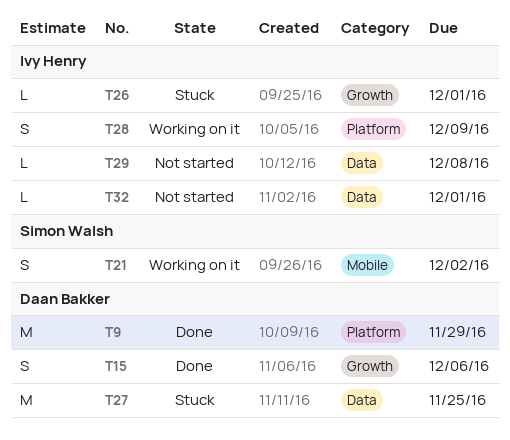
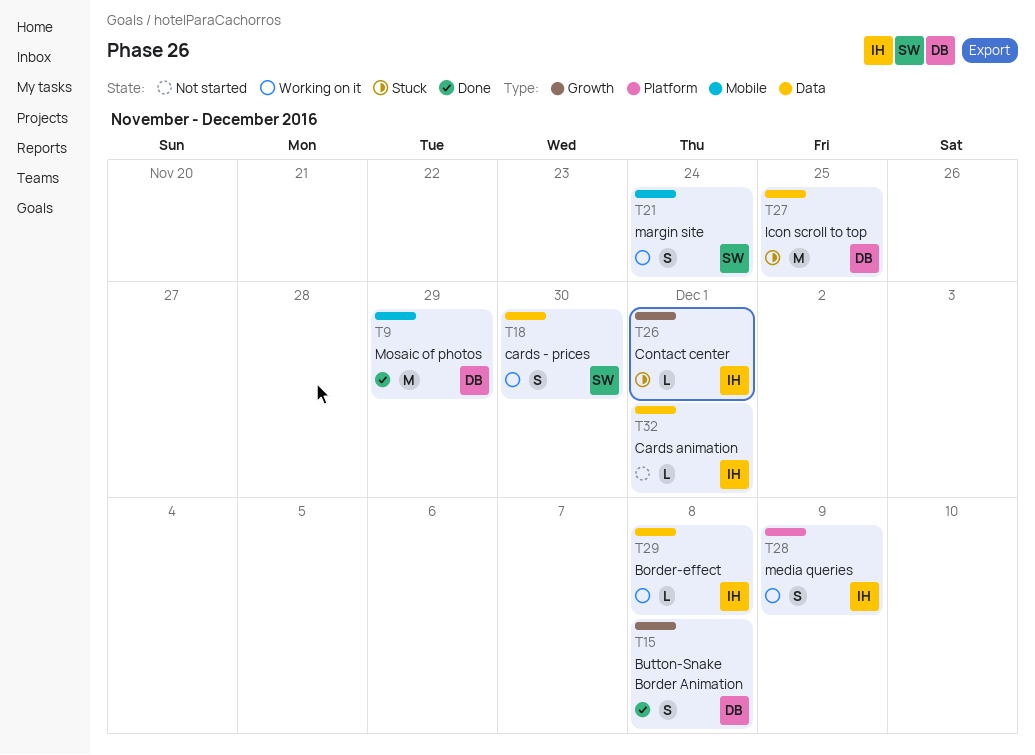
T9, label: Platform -> Mobile
T15, due: Dec 6 -> Dec 8
T18: none -> present
T21, due: Dec 2 -> Nov 24
T29, status: Not started -> Working on it

